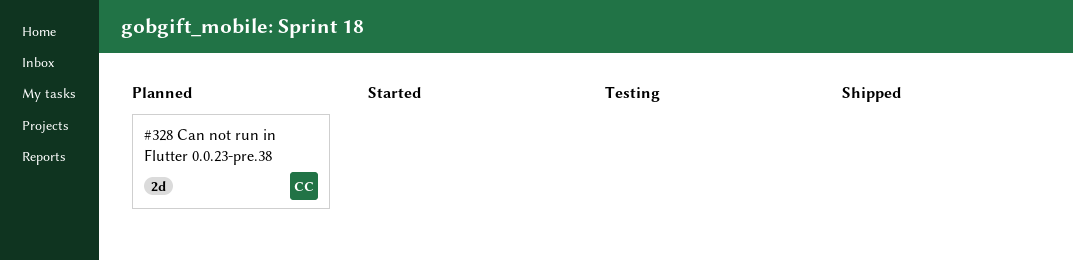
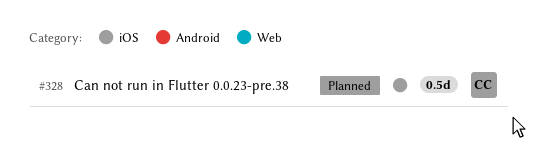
#328, estimate: 2d -> 0.5d

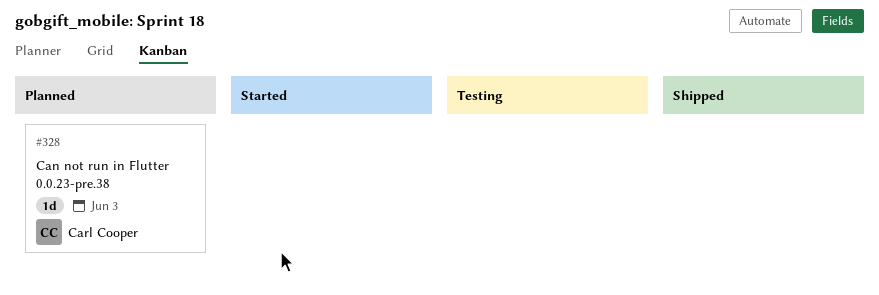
#328, estimate: 0.5d -> 1d

